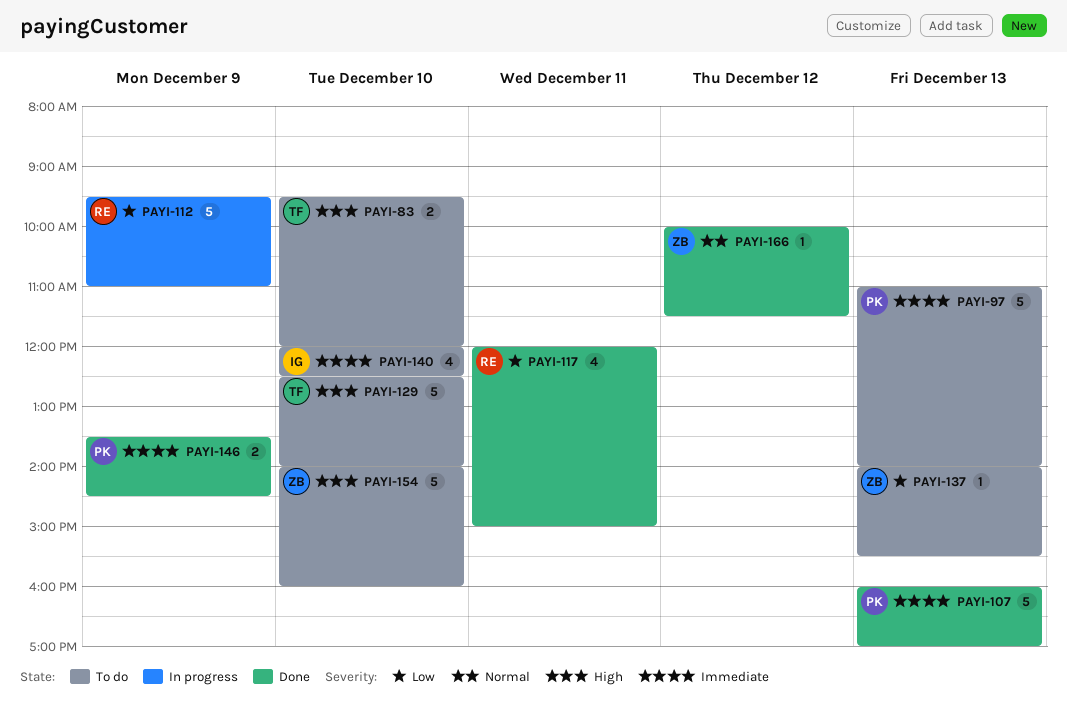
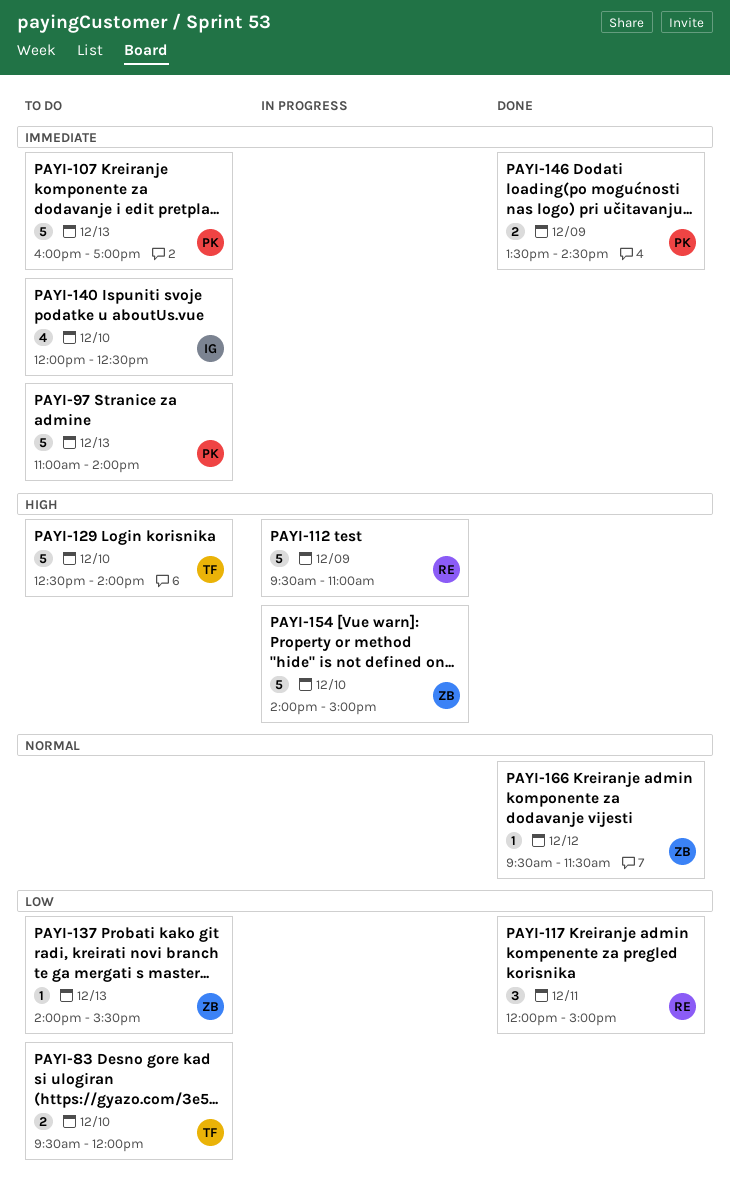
PAYI-83, priority: High -> Low
PAYI-107, status: Done -> To do
PAYI-112, priority: Low -> High
PAYI-117, estimate: 4 -> 3
PAYI-154, status: To do -> In progress
PAYI-154, ends: 16:00 -> 15:00
PAYI-166, begins: 10:00 -> 09:30

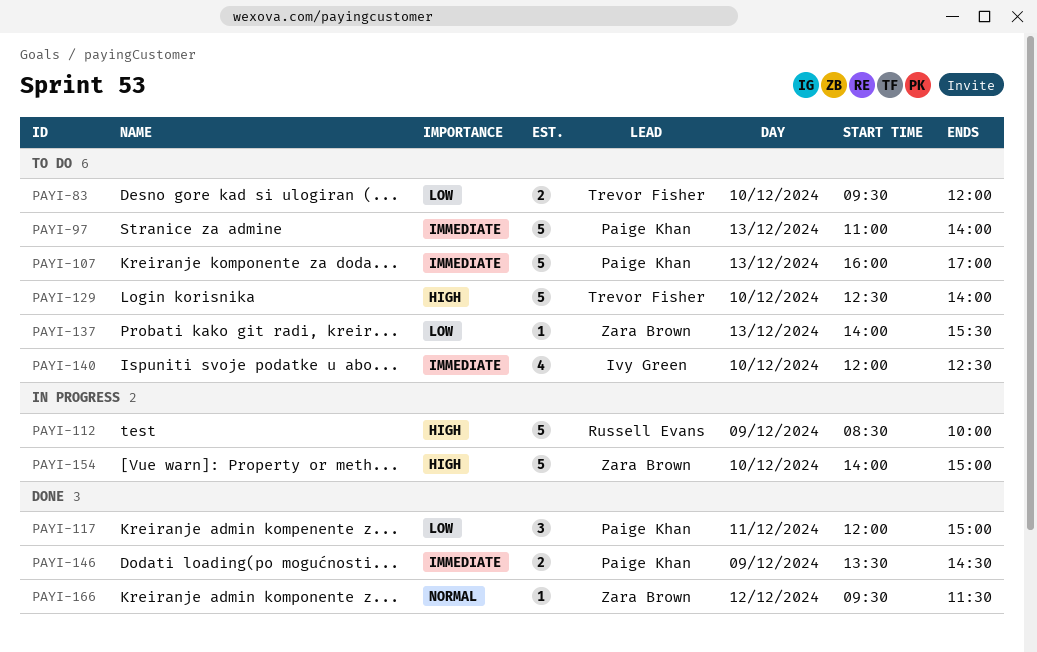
PAYI-112, begins: 09:30 -> 08:30
PAYI-112, ends: 11:00 -> 10:00
PAYI-117, owner: Russell Evans -> Paige Khan

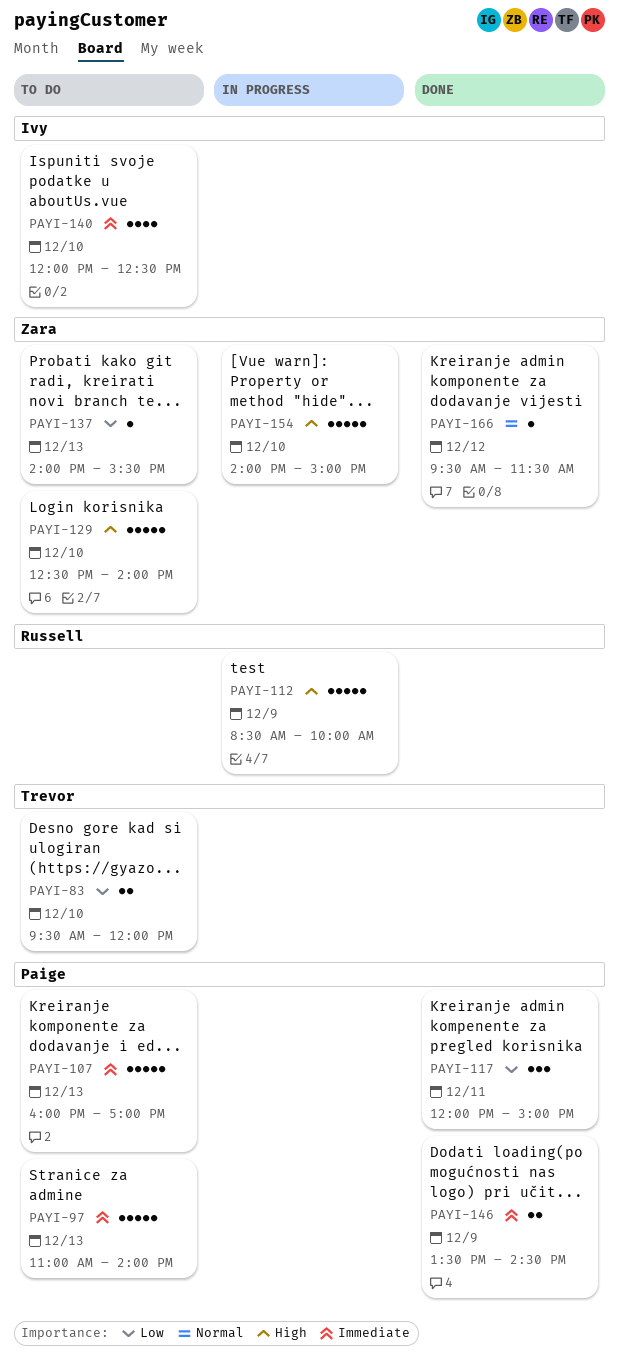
PAYI-129, owner: Trevor Fisher -> Zara Brown

